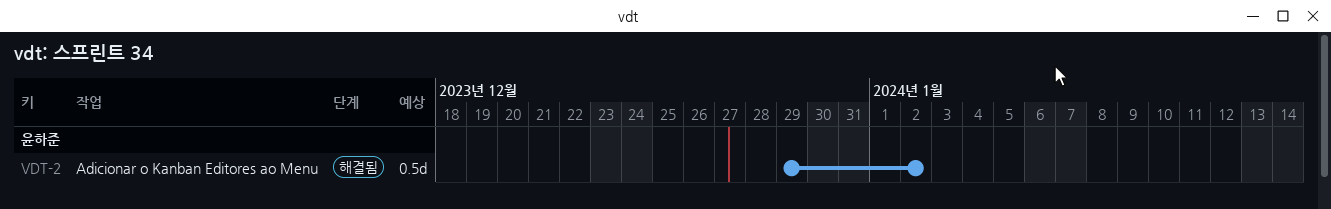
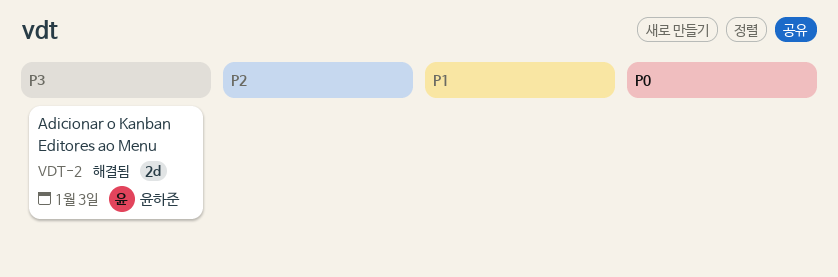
VDT-2, estimate: 0.5d -> 2d
VDT-2, due: Jan 2 -> Jan 3

